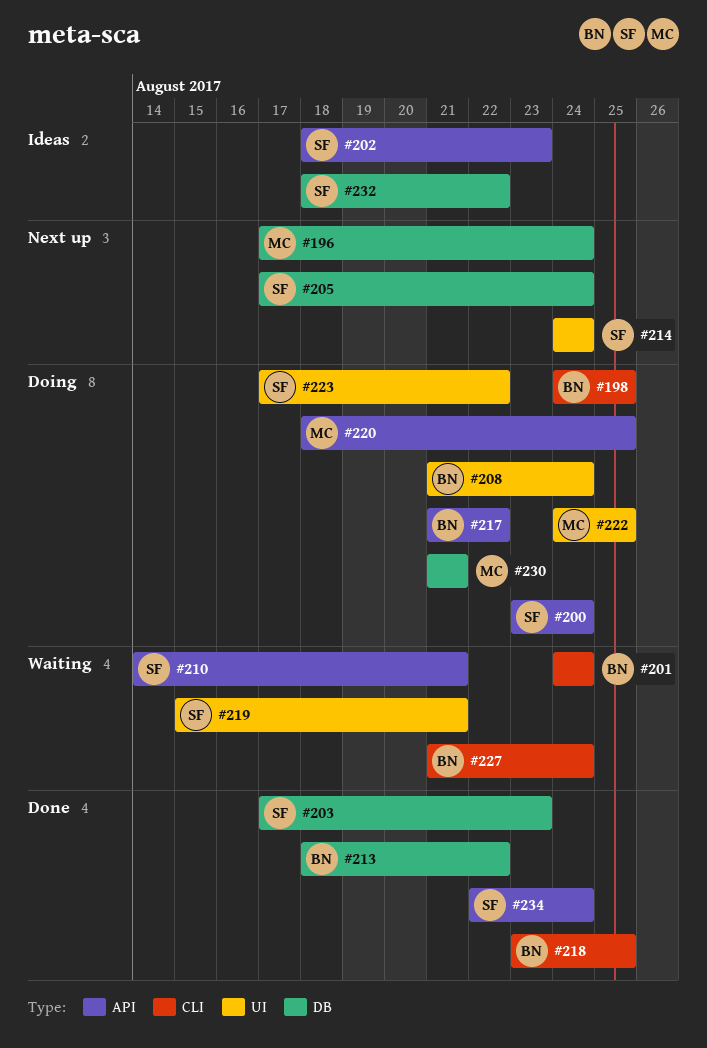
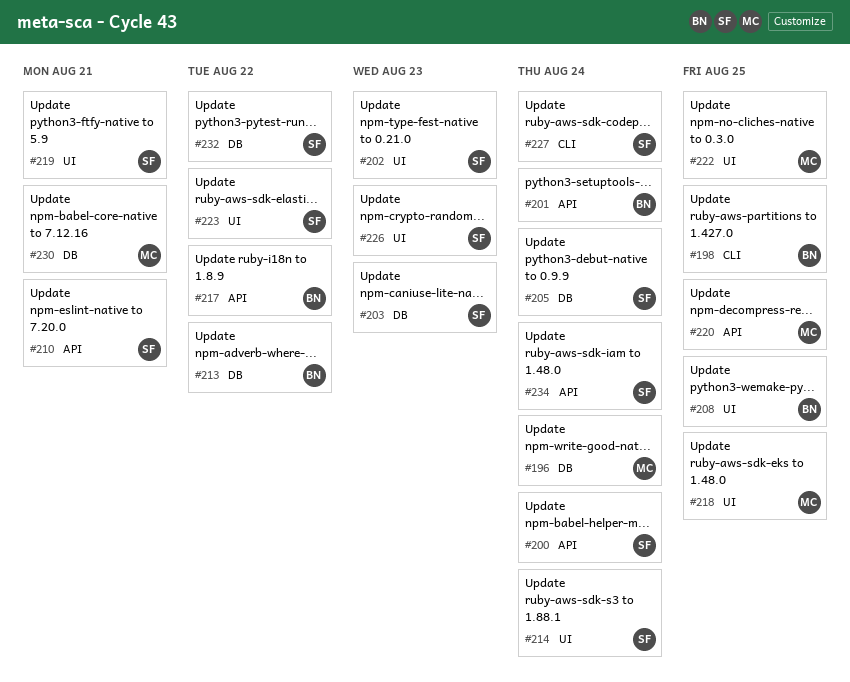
#201, label: CLI -> API
#202, label: API -> UI
#208, due: Aug 24 -> Aug 25
#218, owner: BN -> MC
#218, label: CLI -> UI
#226: none -> present
#227, owner: BN -> SF

